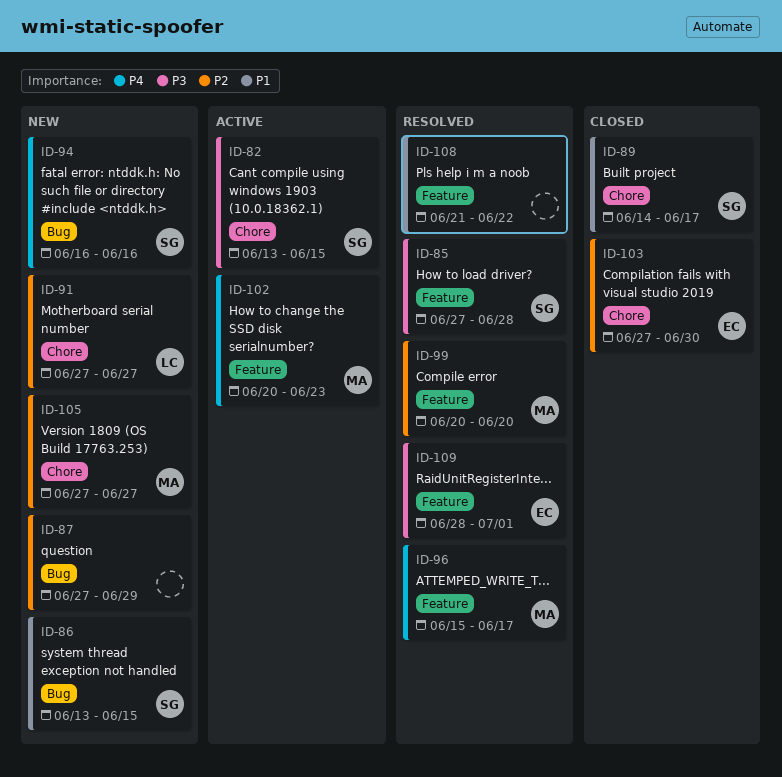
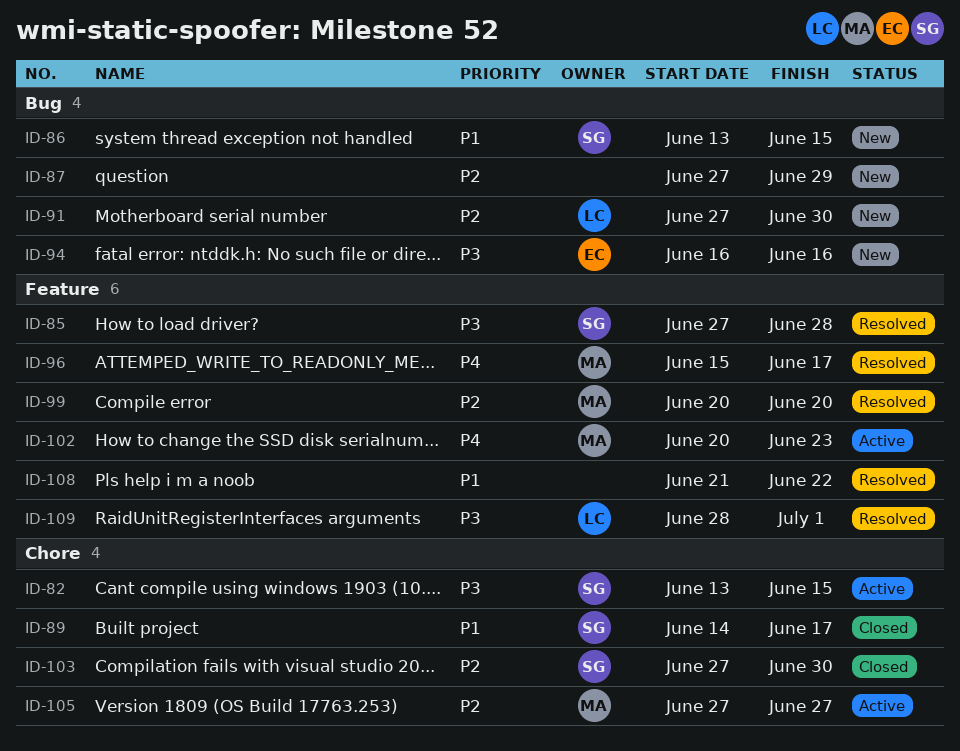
ID-91, label: Chore -> Bug
ID-91, due: Jun 27 -> Jun 30
ID-94, owner: SG -> EC
ID-94, priority: P4 -> P3
ID-103, owner: EC -> SG
ID-105, status: New -> Active
ID-109, owner: EC -> LC

